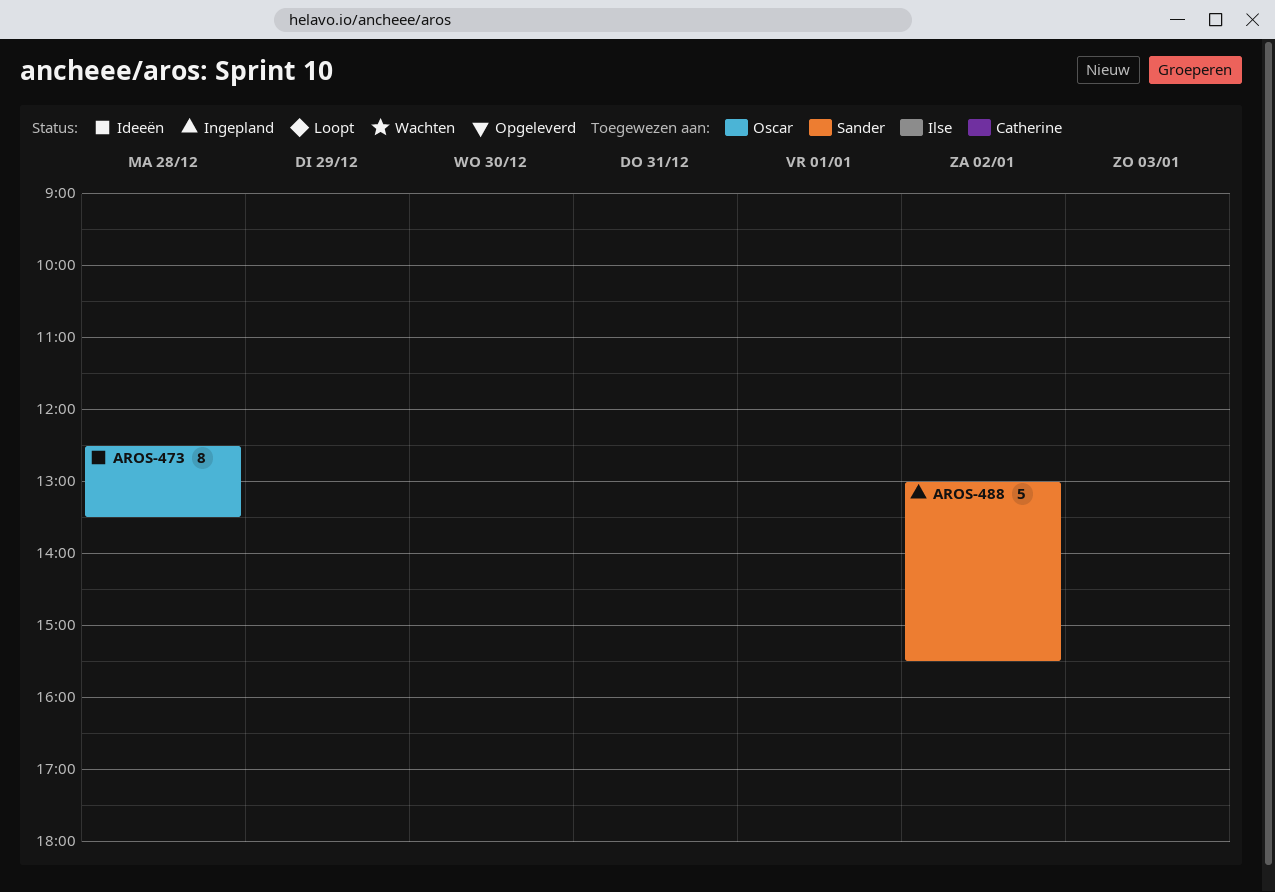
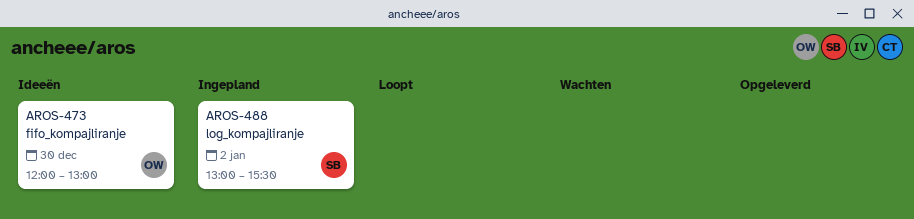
AROS-473, day: Dec 28 -> Dec 30
AROS-473, begins: 12:30 -> 12:00
AROS-473, ends: 13:30 -> 13:00

